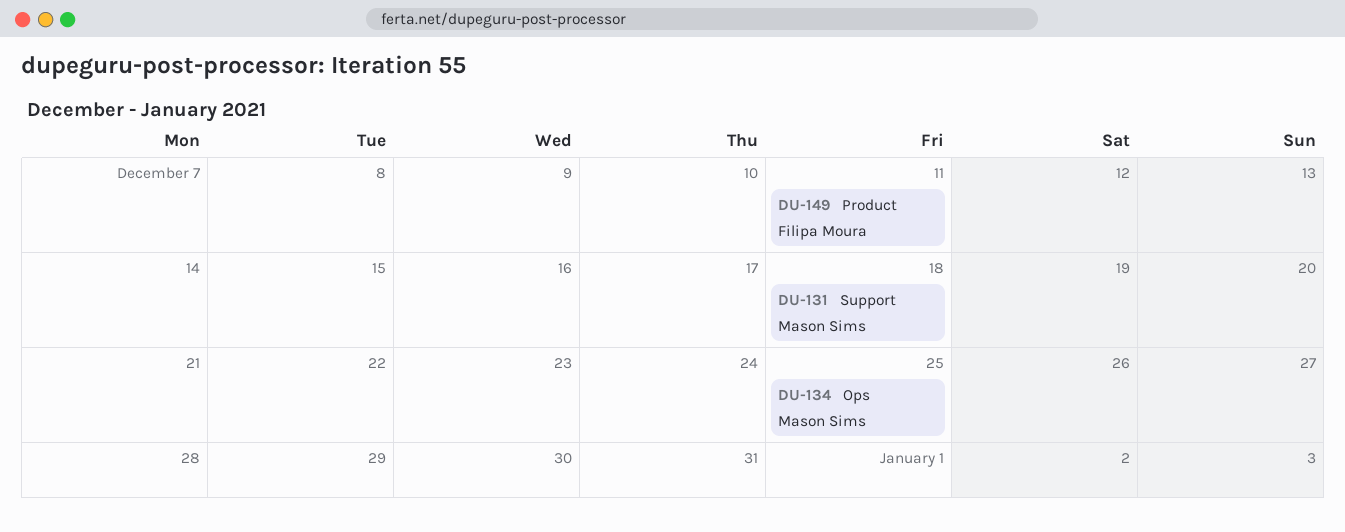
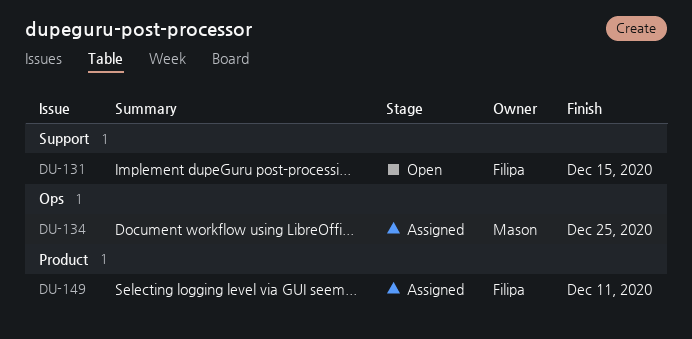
DU-131, owner: Mason Sims -> Filipa Moura
DU-131, due: Dec 18 -> Dec 15

